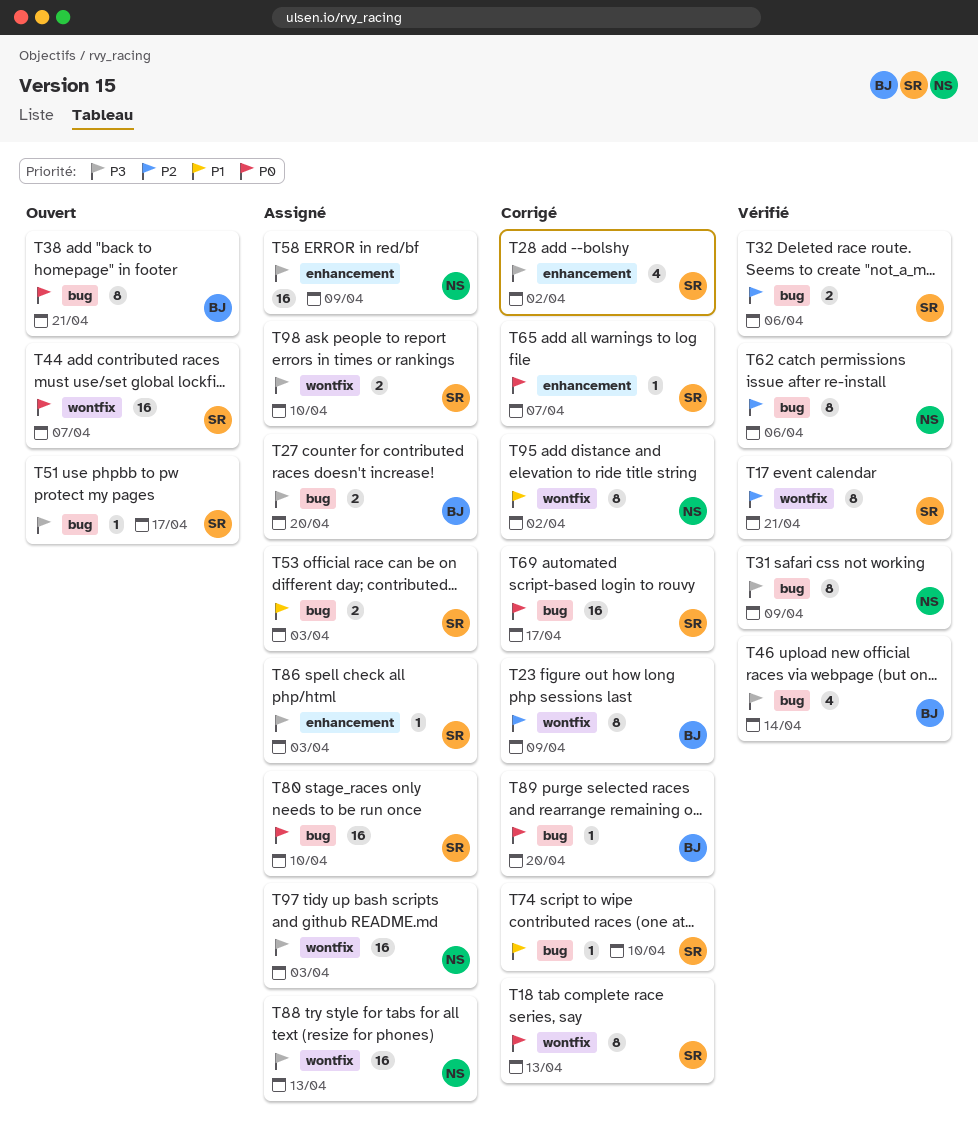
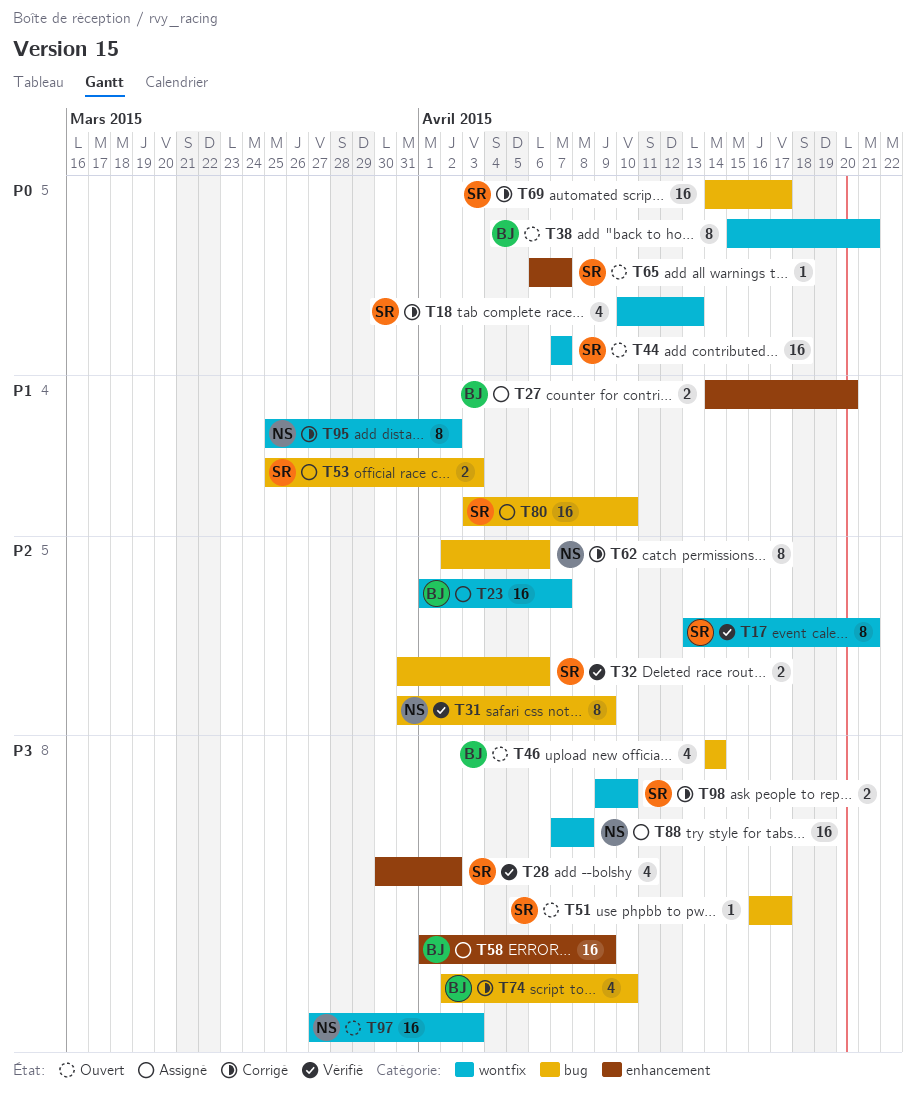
T18, estimate: 8 -> 4
T23, status: Corrigé -> Assigné
T23, estimate: 8 -> 16
T23, due: Apr 9 -> Apr 7
T27, priority: P3 -> P1
T27, label: bug -> enhancement
T28, status: Corrigé -> Vérifié
T31, priority: P3 -> P2
T38, label: bug -> wontfix
T46, status: Vérifié -> Ouvert
T58, owner: NS -> BJ
T62, status: Vérifié -> Corrigé
T65, status: Corrigé -> Ouvert
T74, owner: SR -> BJ
T74, priority: P1 -> P3
T74, estimate: 1 -> 4
T80, priority: P0 -> P1
T86: present -> none
T88, due: Apr 13 -> Apr 8
T89: present -> none
T97, status: Assigné -> Ouvert
T98, status: Assigné -> Corrigé

